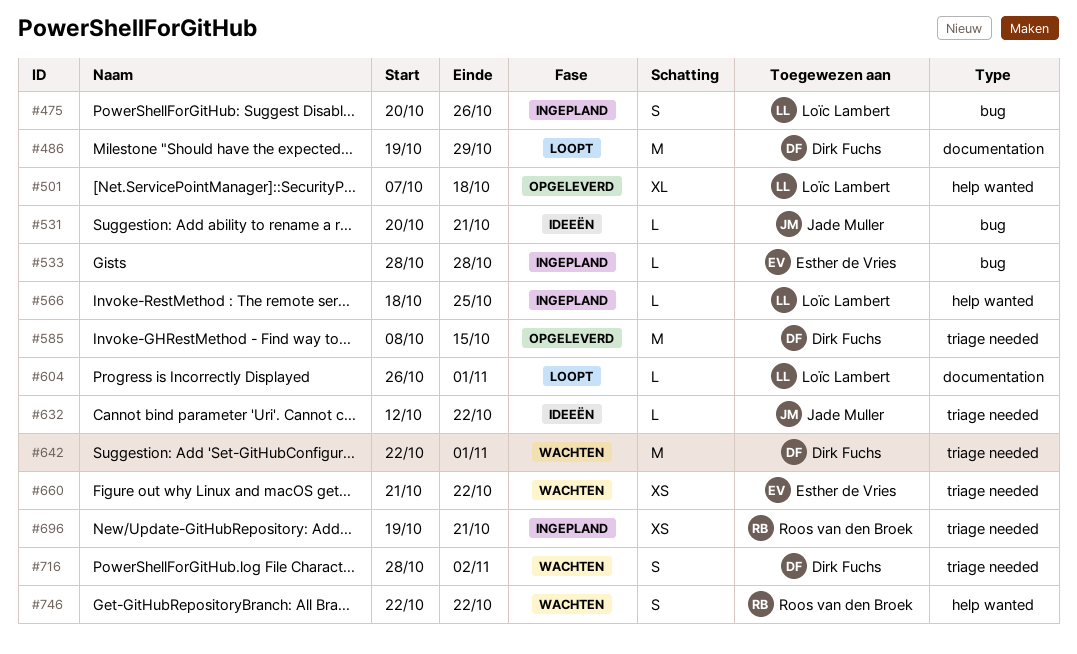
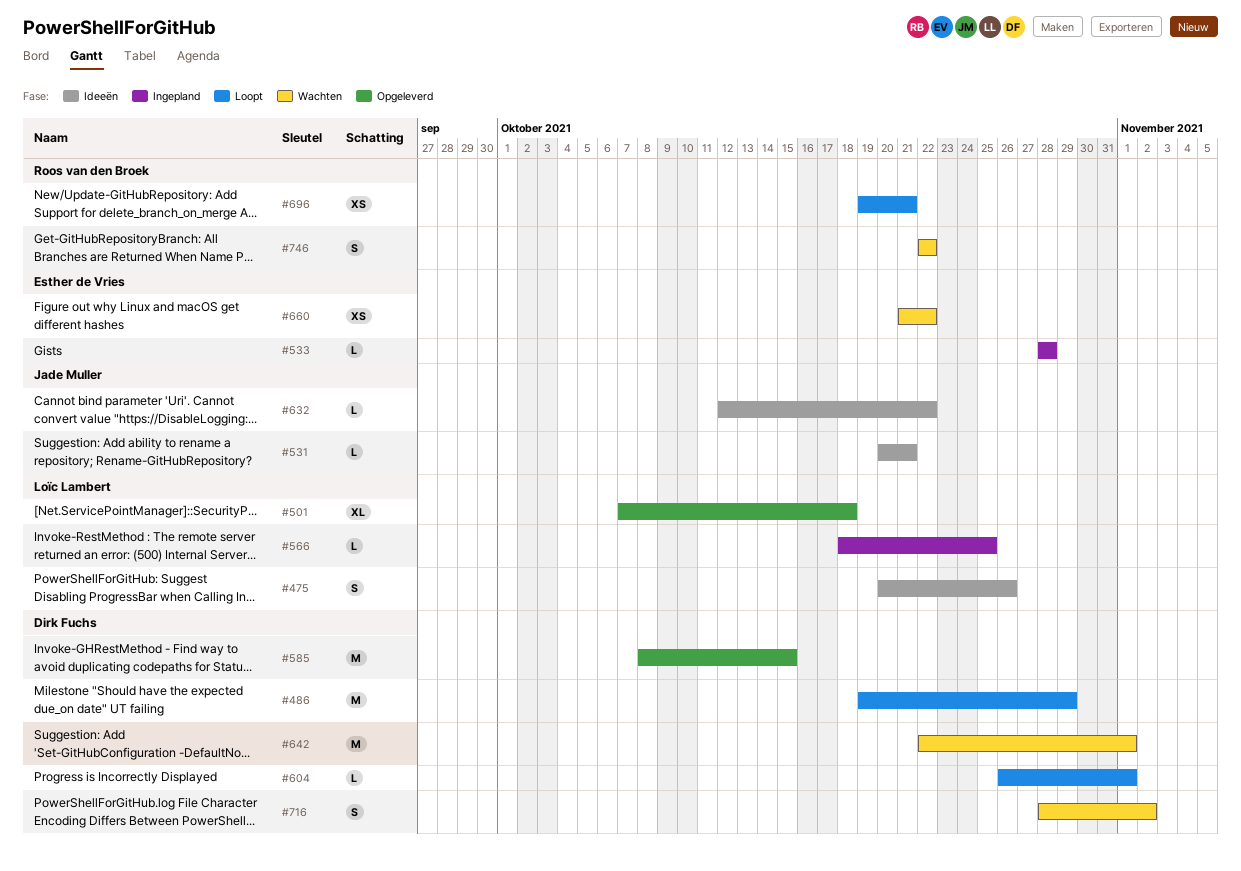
#475, status: Ingepland -> Ideeën
#604, owner: Loïc Lambert -> Dirk Fuchs
#696, status: Ingepland -> Loopt

